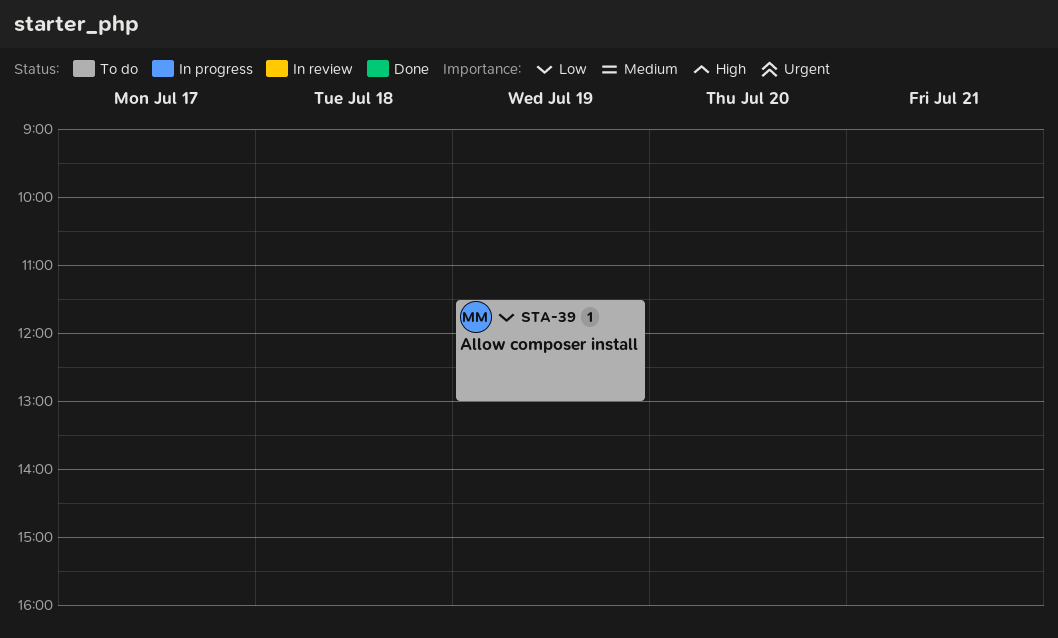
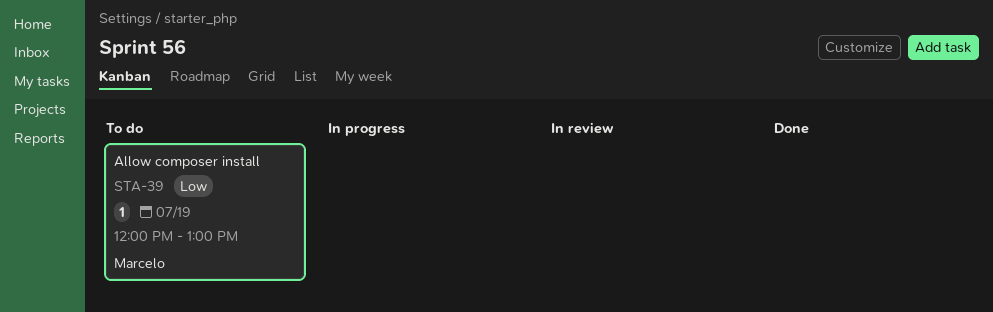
STA-39, begins: 11:30 -> 12:00

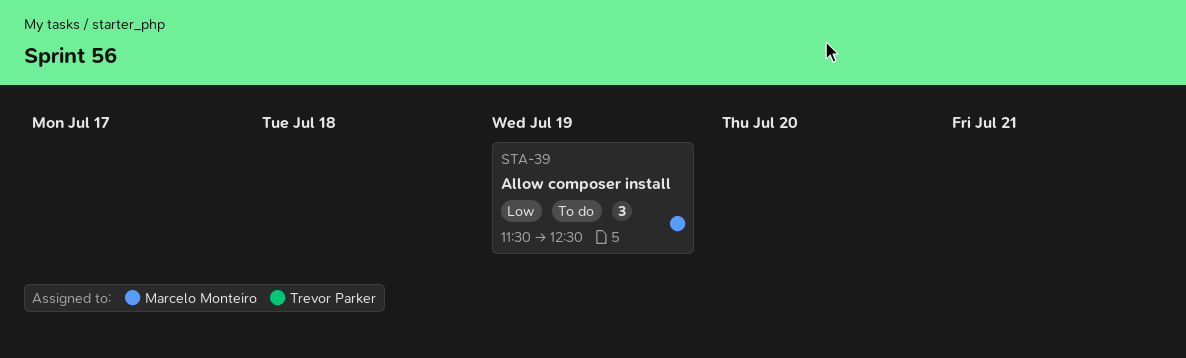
STA-39, estimate: 1 -> 3
STA-39, begins: 12:00 -> 11:30
STA-39, ends: 13:00 -> 12:30

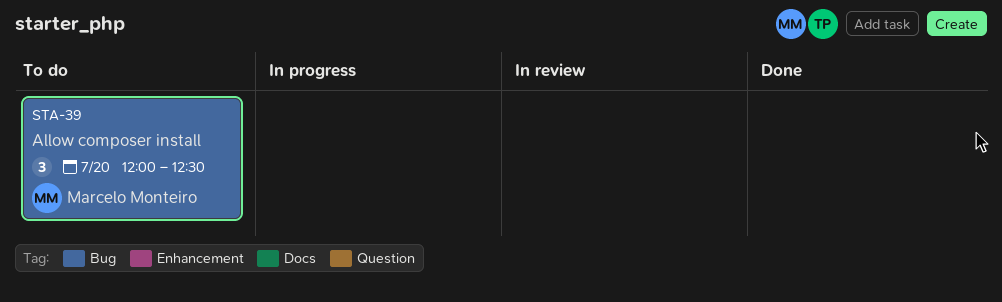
STA-39, day: Jul 19 -> Jul 20
STA-39, begins: 11:30 -> 12:00

